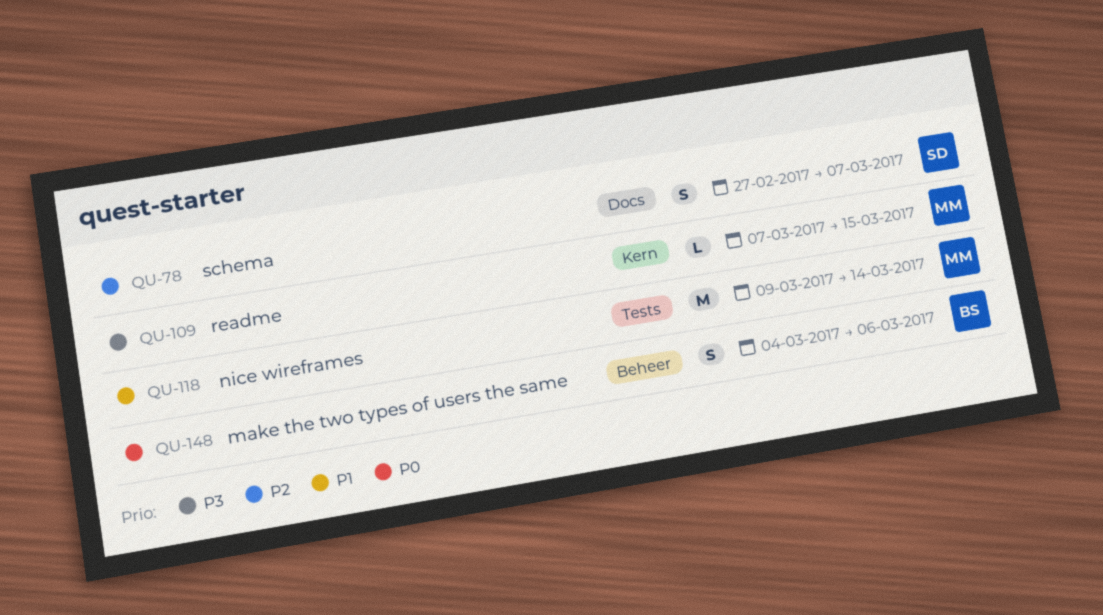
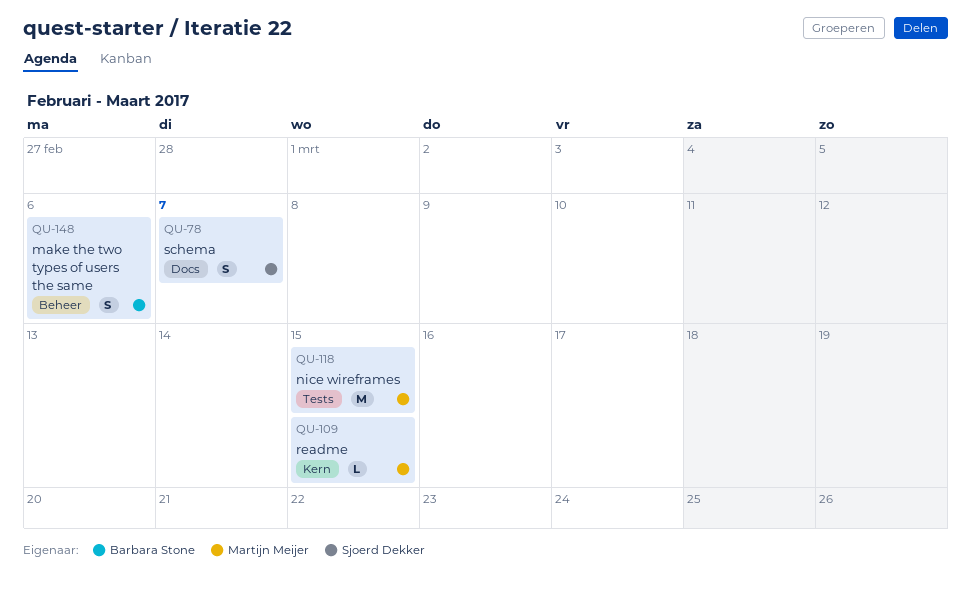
QU-118, due: Mar 14 -> Mar 15

